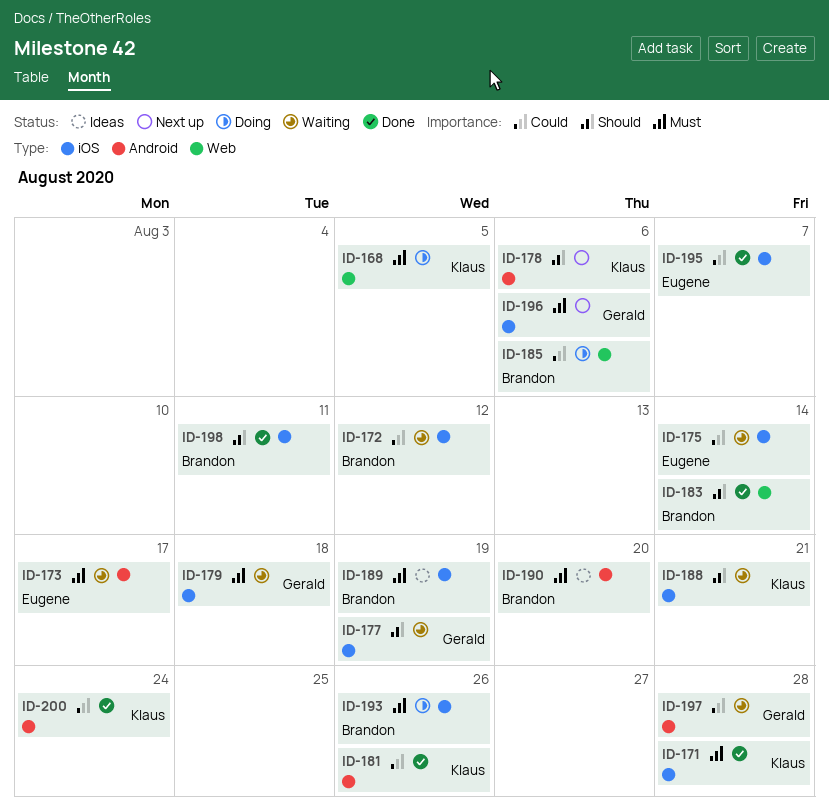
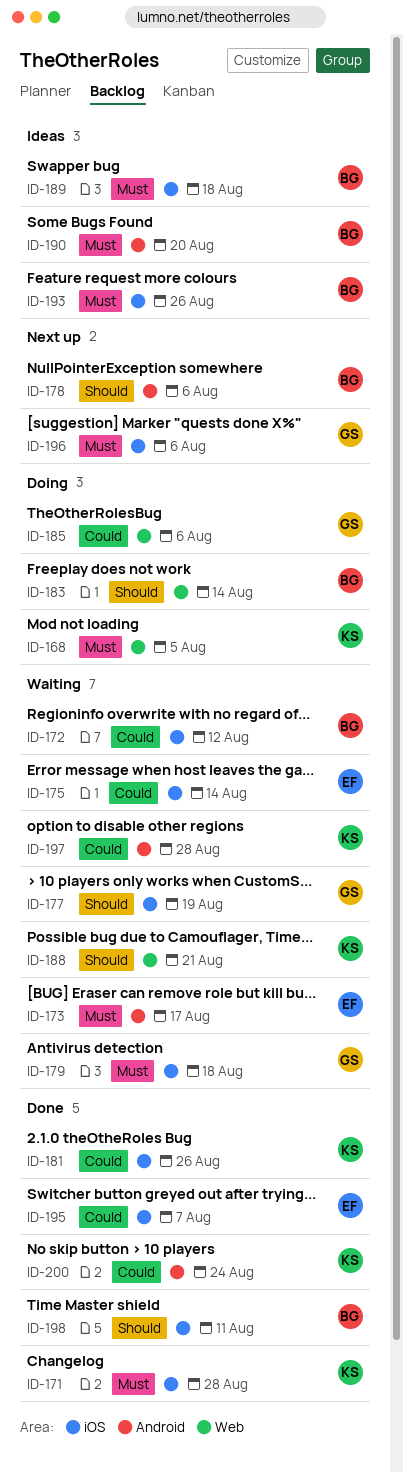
ID-178, owner: Klaus -> Brandon
ID-181, label: Android -> iOS
ID-183, status: Done -> Doing
ID-185, owner: Brandon -> Gerald
ID-188, label: iOS -> Web
ID-189, due: Aug 19 -> Aug 18
ID-193, status: Doing -> Ideas
ID-197, owner: Gerald -> Klaus

